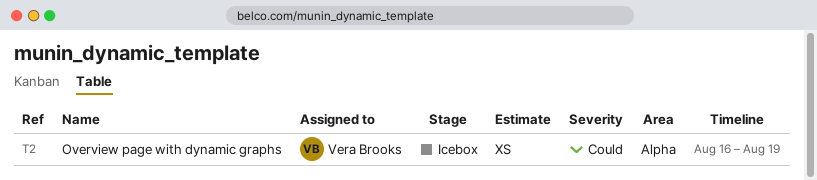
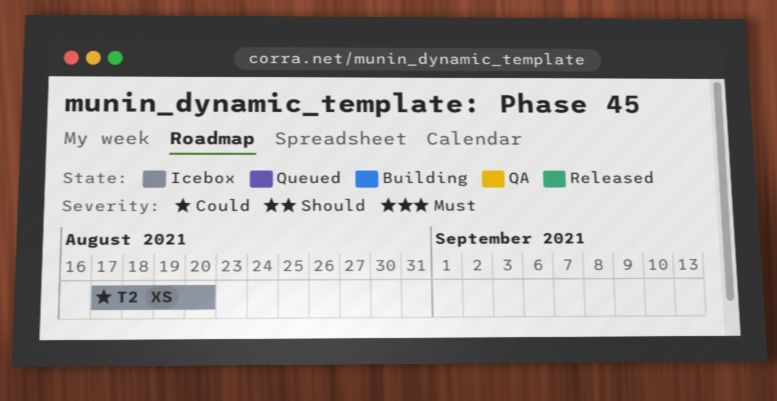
T2, start: Aug 16 -> Aug 17
T2, due: Aug 19 -> Aug 20

